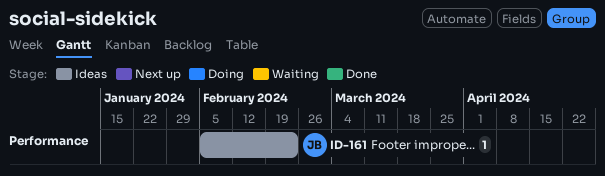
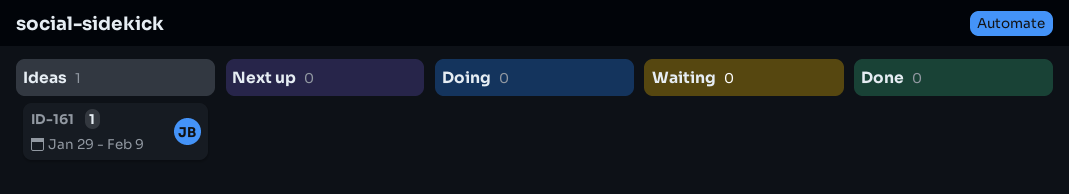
ID-161, start: Feb 5 -> Jan 29
ID-161, due: Feb 23 -> Feb 9

